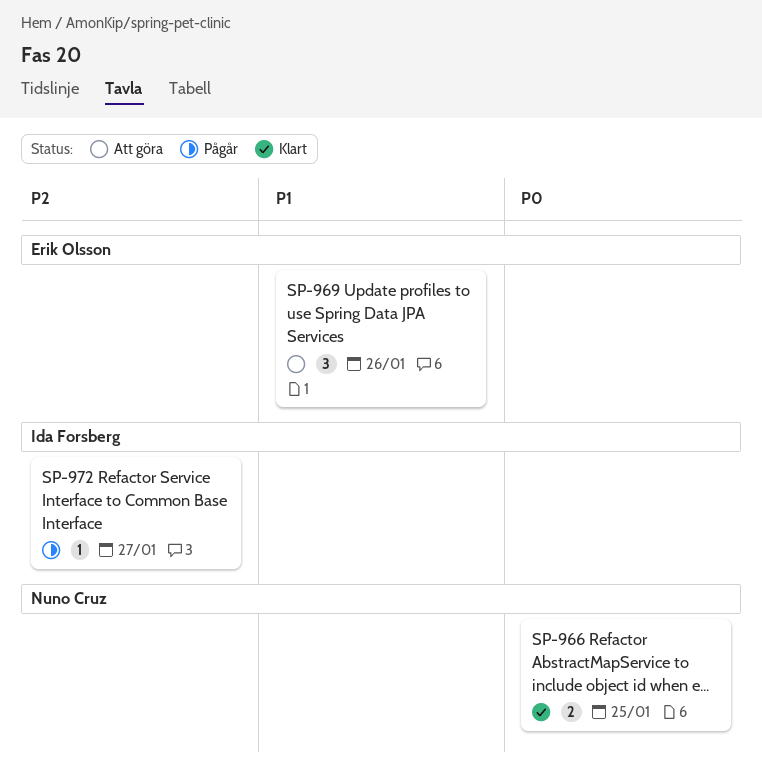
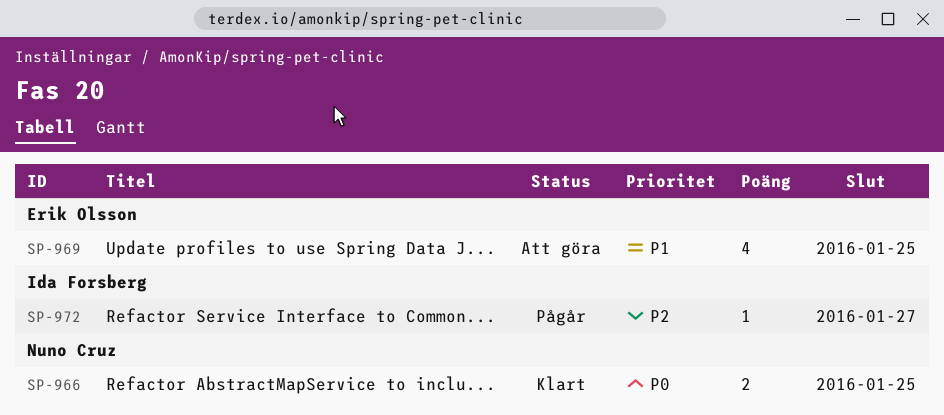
SP-969, estimate: 3 -> 4
SP-969, due: Jan 26 -> Jan 25

